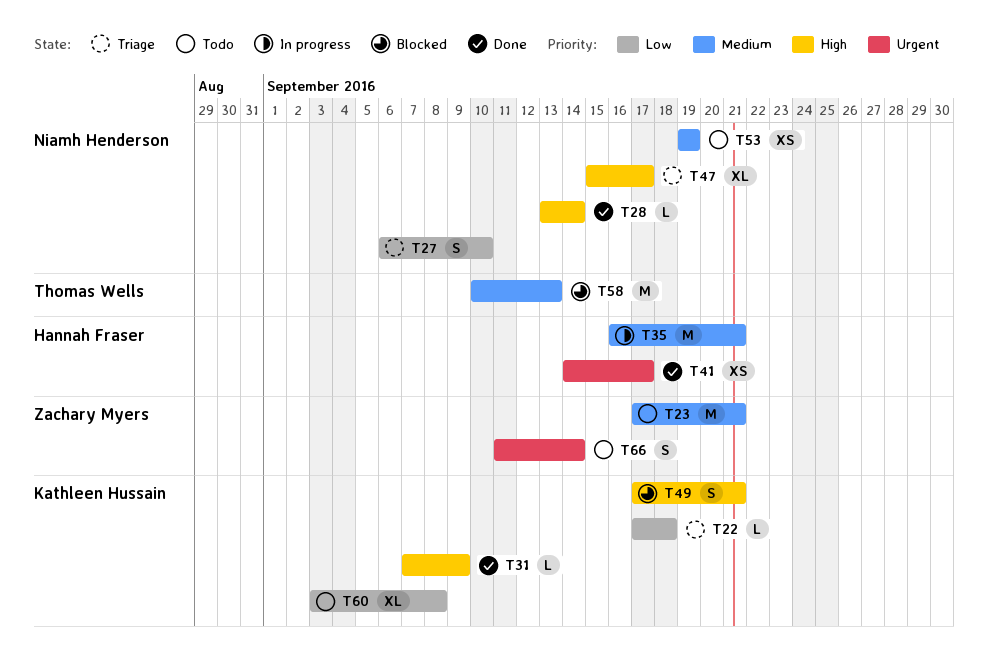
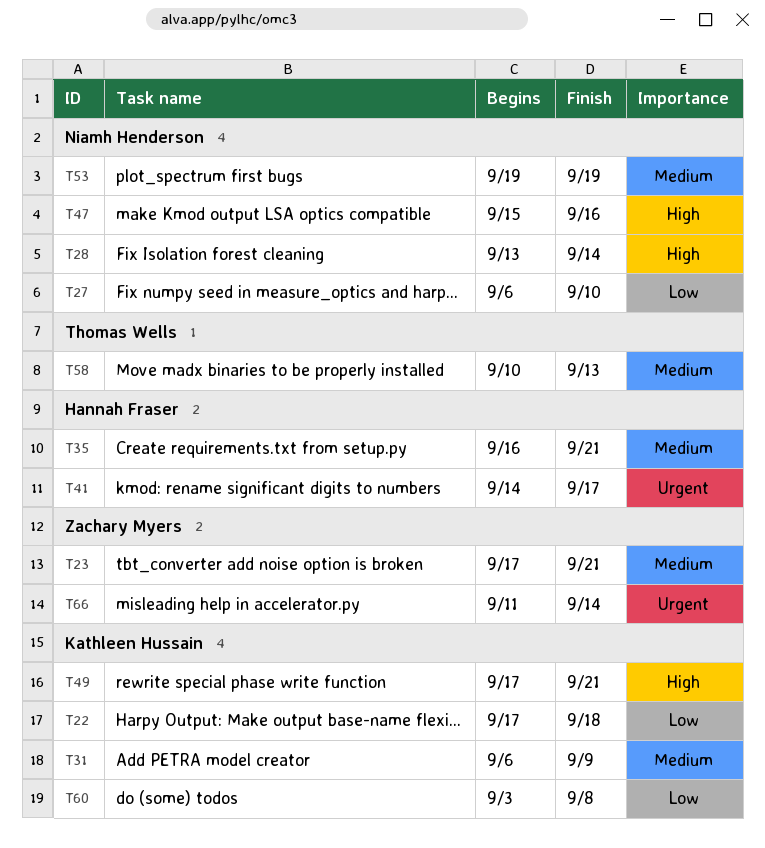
T31, priority: High -> Medium
T31, start: Sep 7 -> Sep 6
T47, due: Sep 17 -> Sep 16

